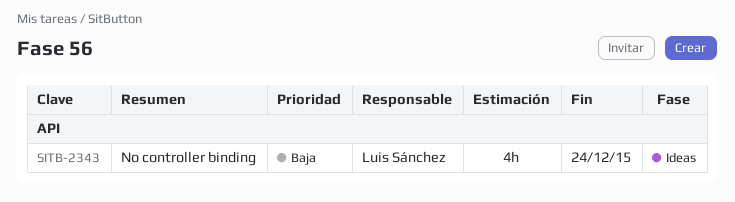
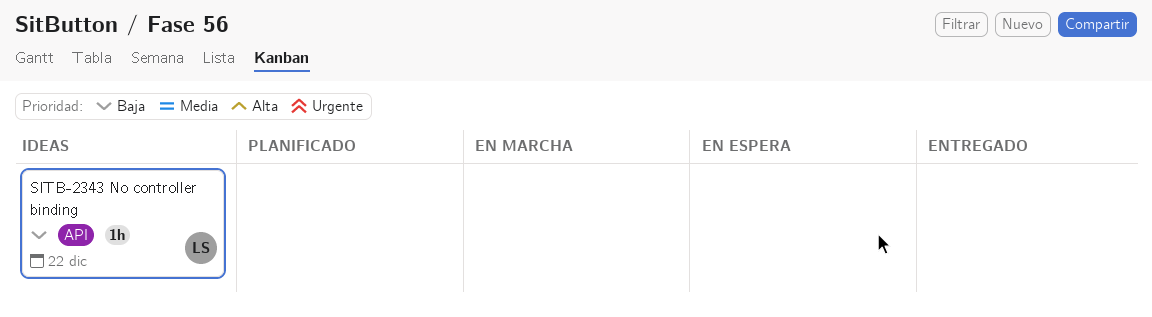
SITB-2343, estimate: 4h -> 1h
SITB-2343, due: Dec 24 -> Dec 22

